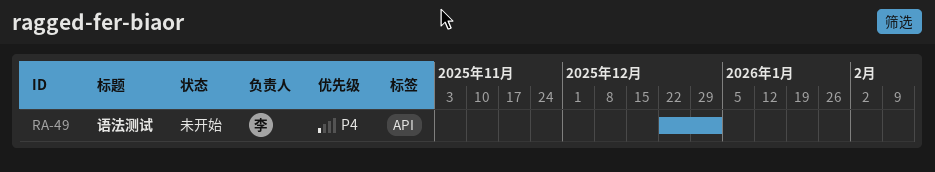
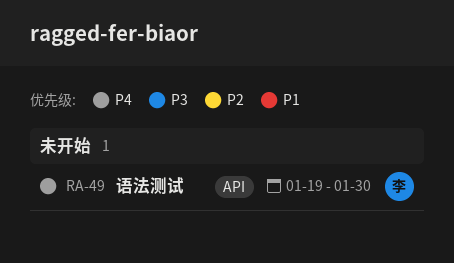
RA-49, start: Dec 22 -> Jan 19
RA-49, due: Jan 2 -> Jan 30

